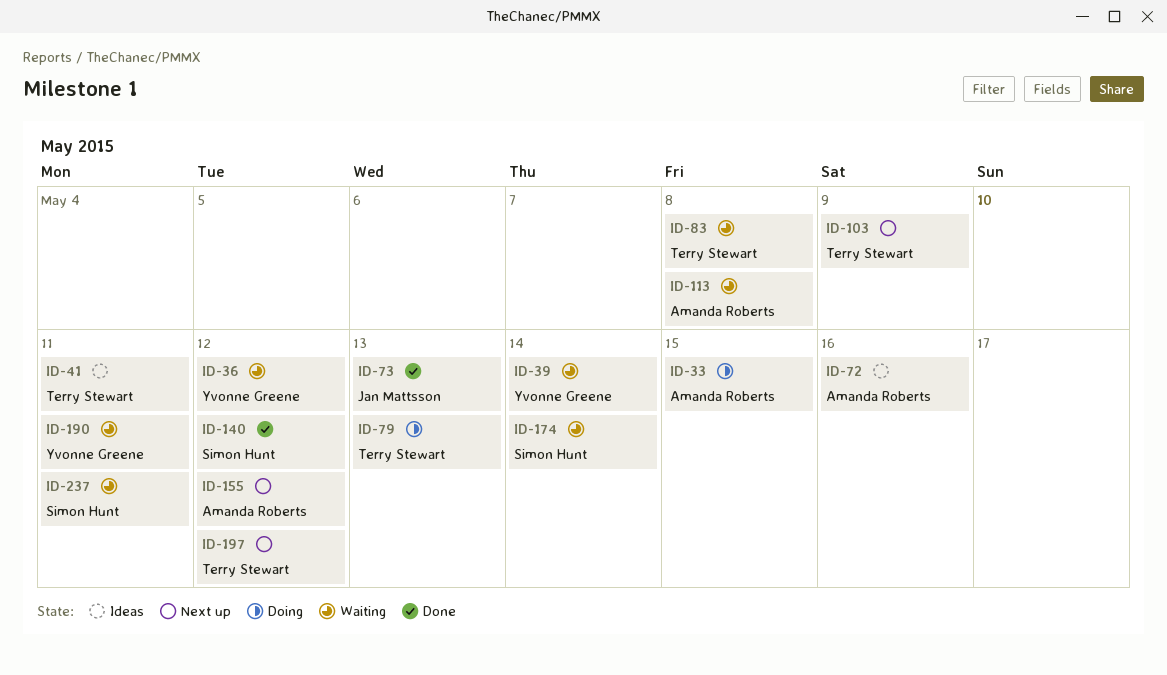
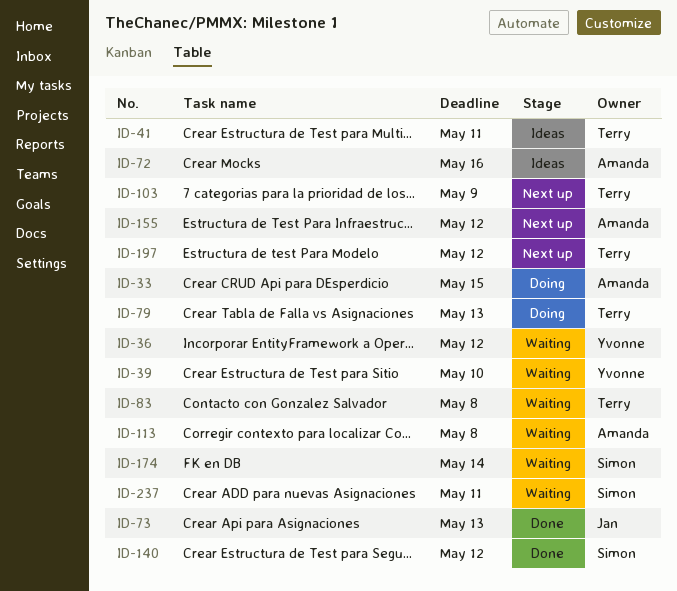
ID-39, due: May 14 -> May 10
ID-190: present -> none

